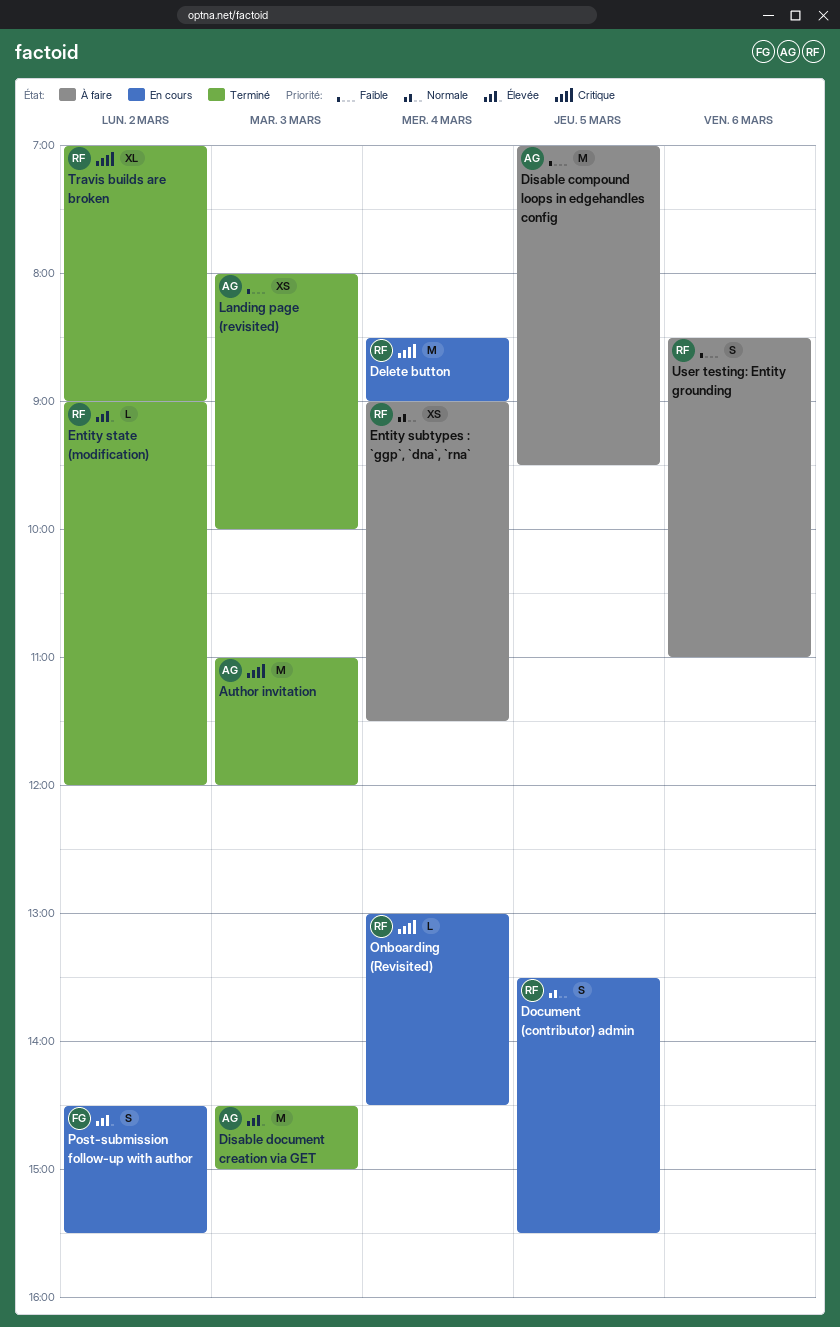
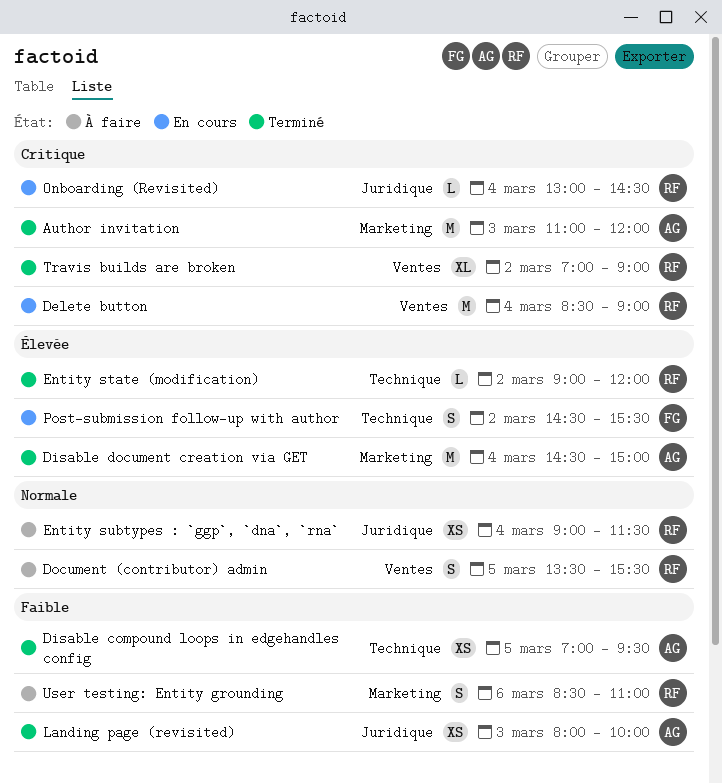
Disable compound loops in edgehandles config, status: À faire -> Terminé
Disable compound loops in edgehandles config, estimate: M -> XS
Disable document creation via GET, day: Mar 3 -> Mar 4
Document (contributor) admin, status: En cours -> À faire

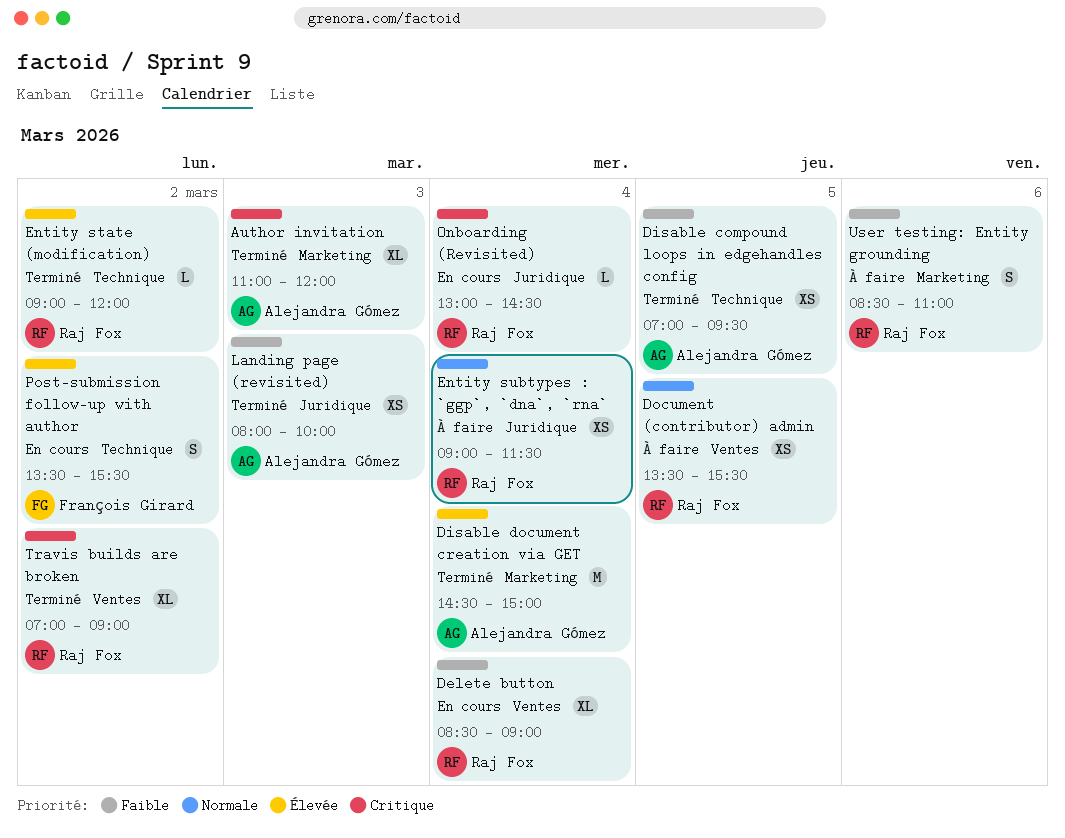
Author invitation, estimate: M -> XL
Delete button, priority: Critique -> Faible
Delete button, estimate: M -> XL
Document (contributor) admin, estimate: S -> XS
Post-submission follow-up with author, begins: 14:30 -> 13:30

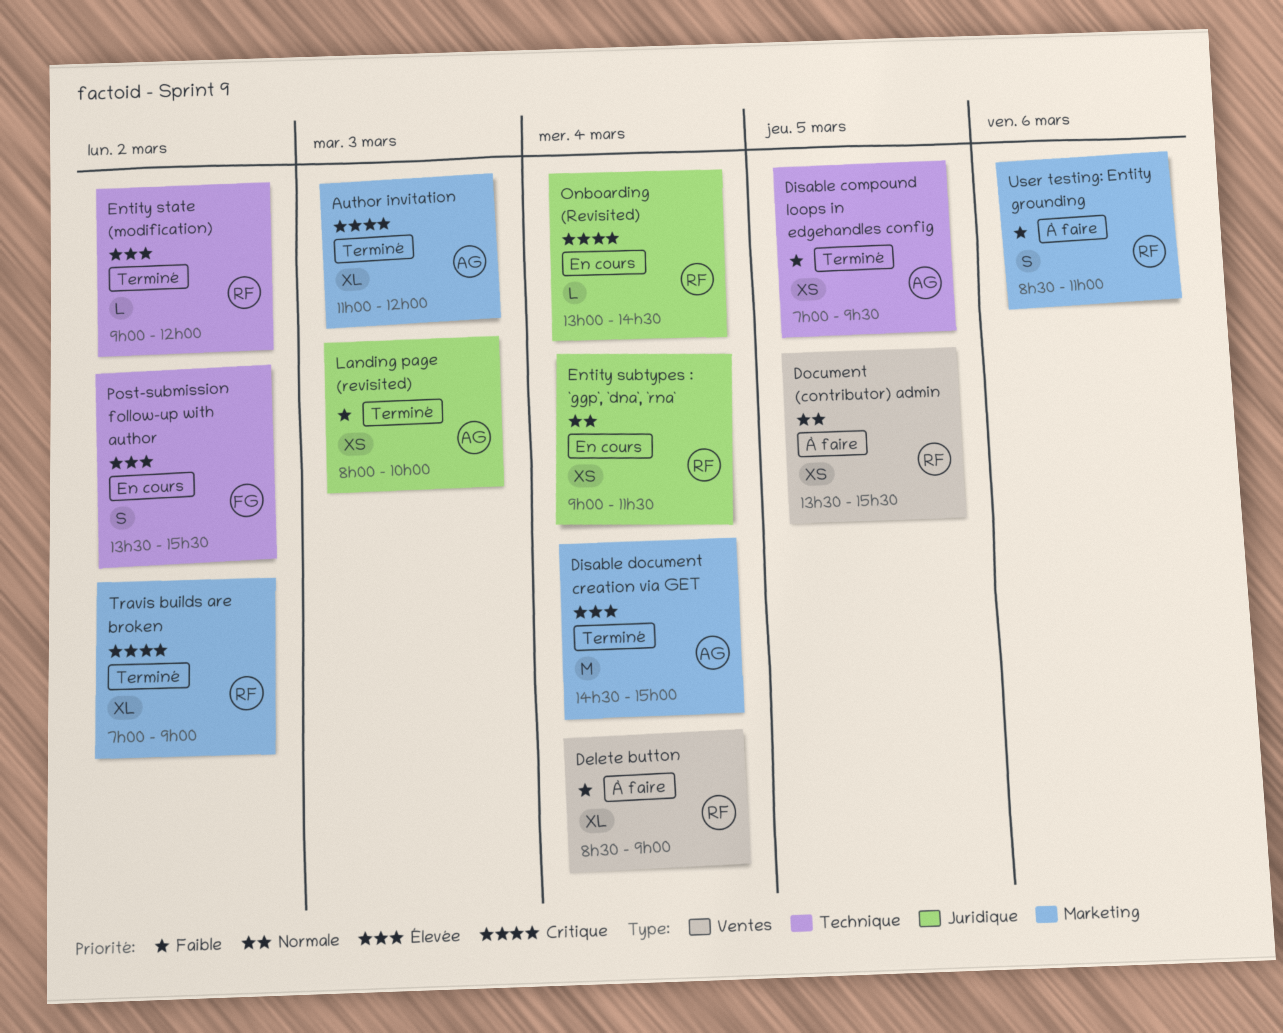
Delete button, status: En cours -> À faire
Entity subtypes : `ggp`, `dna`, `rna`, status: À faire -> En cours
Travis builds are broken, label: Ventes -> Marketing

